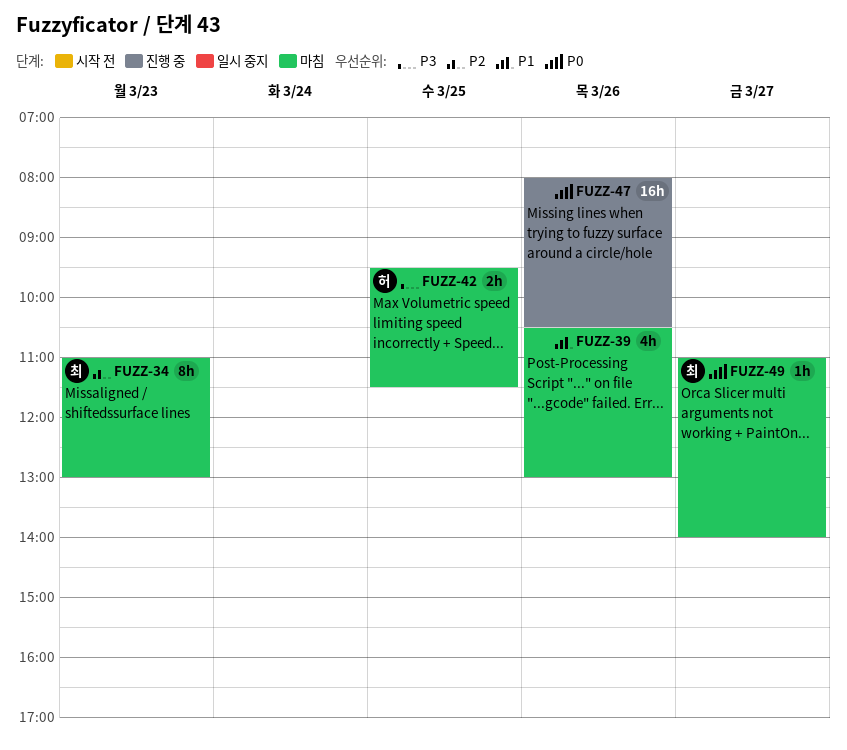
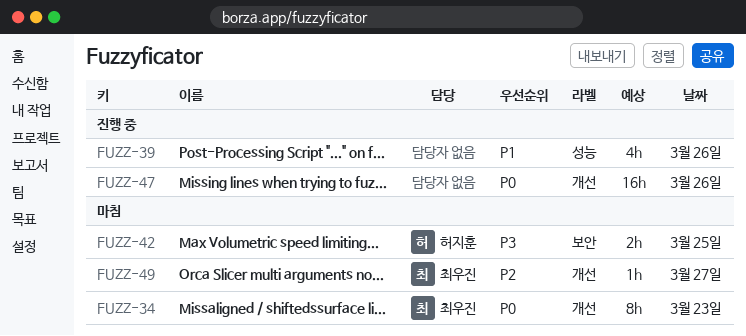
FUZZ-34, priority: P2 -> P0
FUZZ-39, status: 마침 -> 진행 중
FUZZ-49, priority: P0 -> P2

